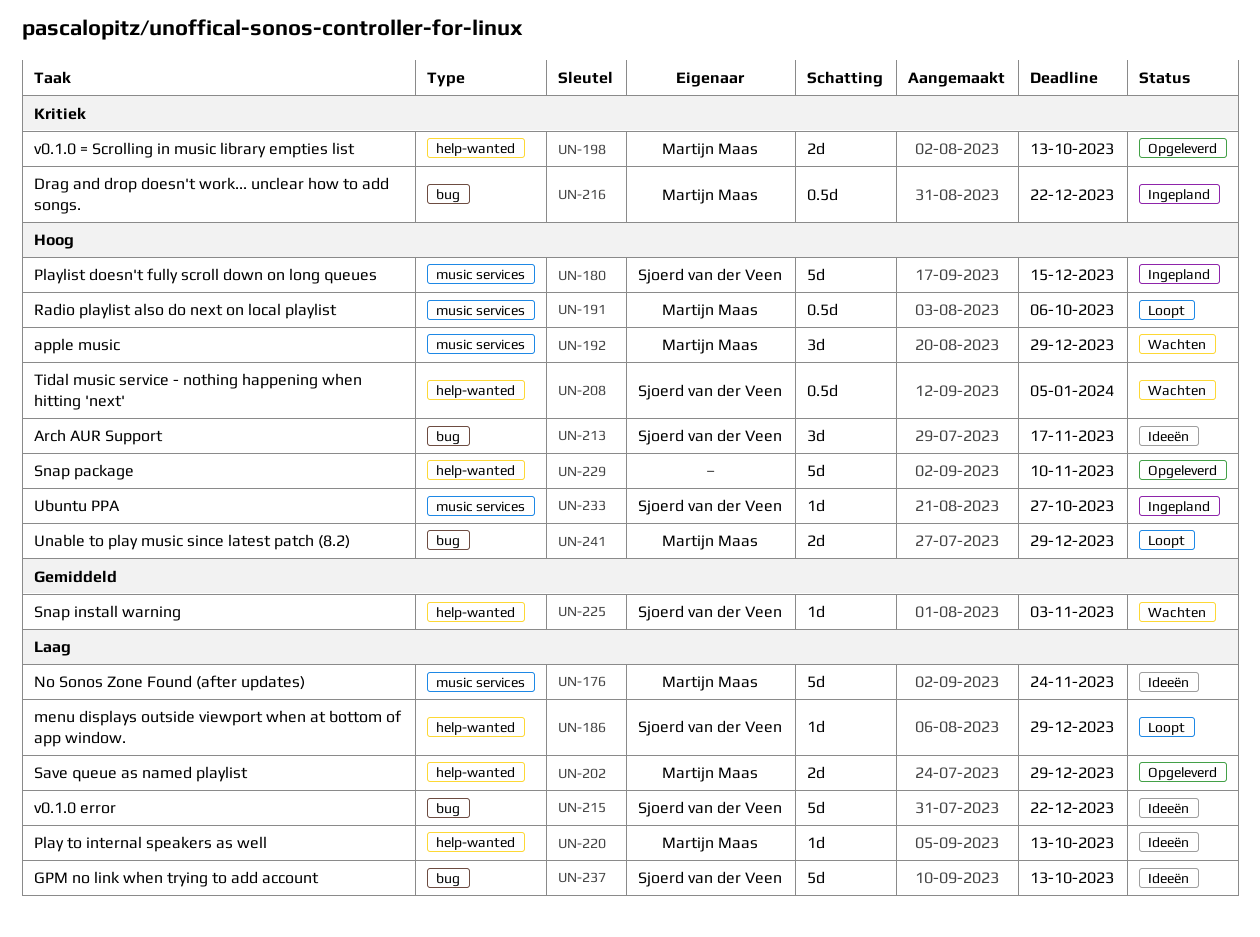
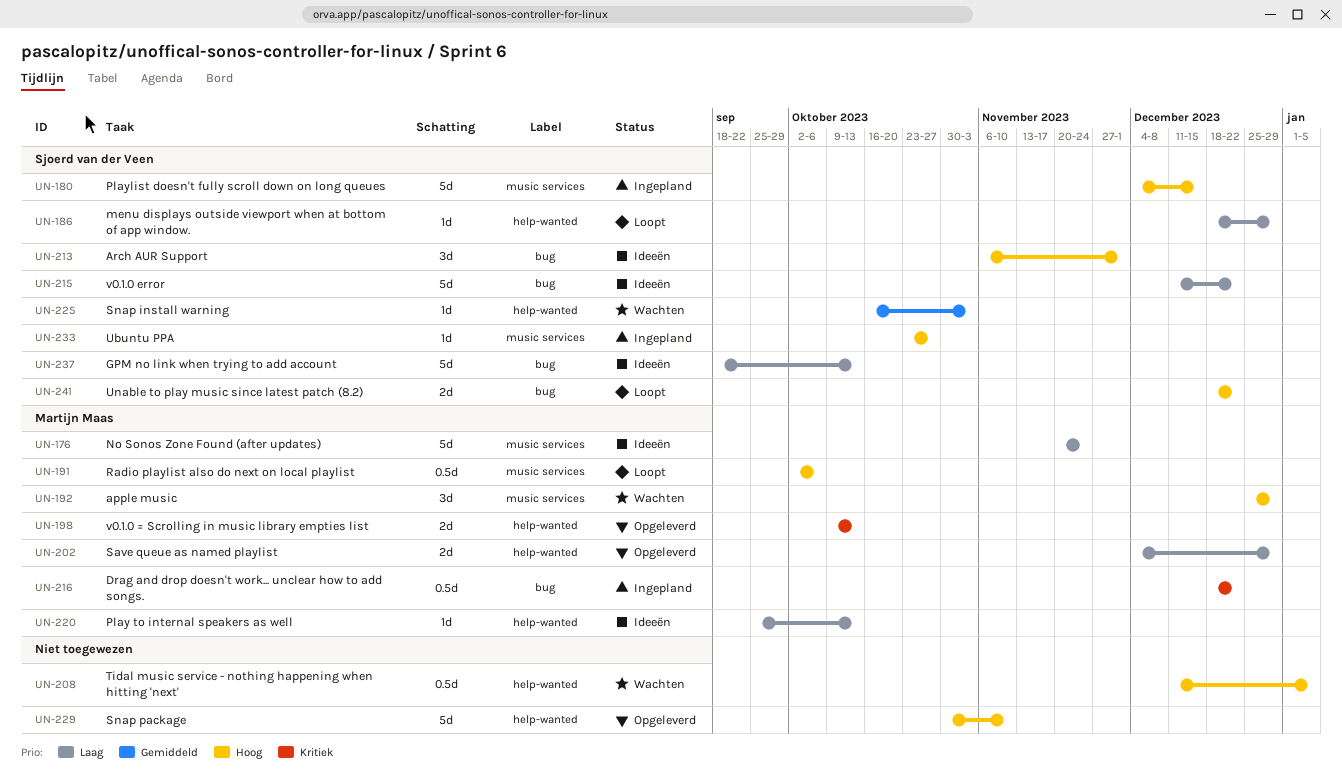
UN-208, owner: Sjoerd van der Veen -> none
UN-213, due: Nov 17 -> Dec 1
UN-241, owner: Martijn Maas -> Sjoerd van der Veen
UN-241, due: Dec 29 -> Dec 22

